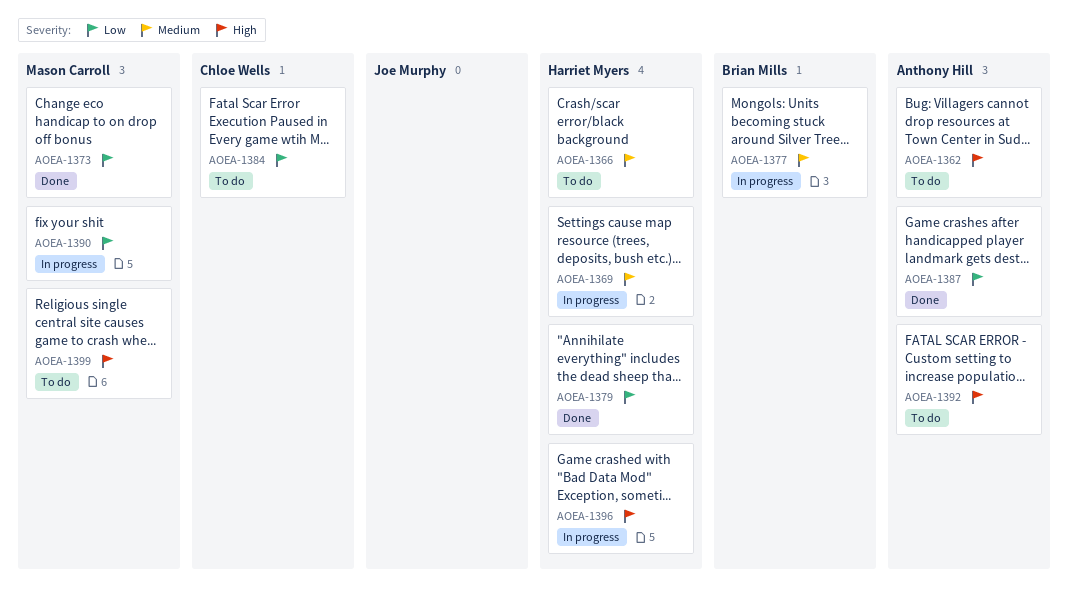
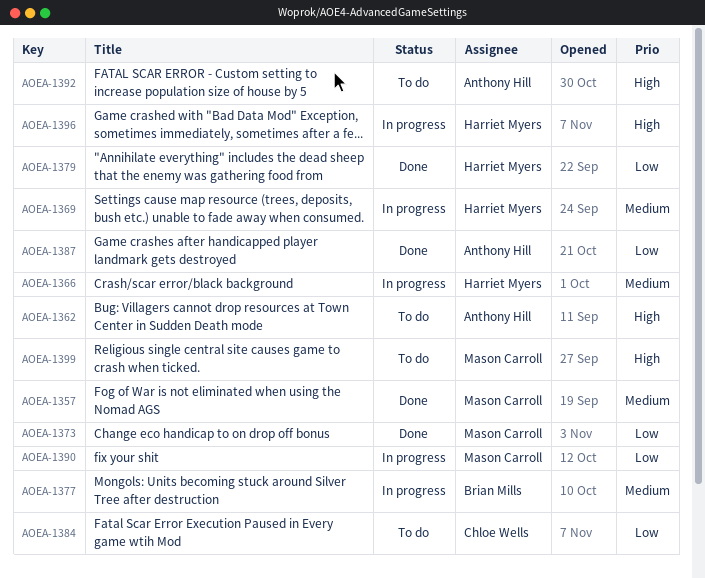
AOEA-1357: none -> present
AOEA-1366, status: To do -> In progress

